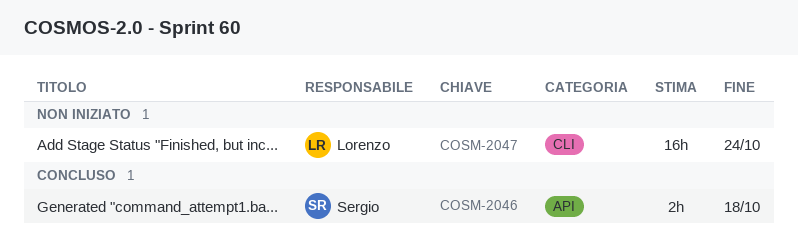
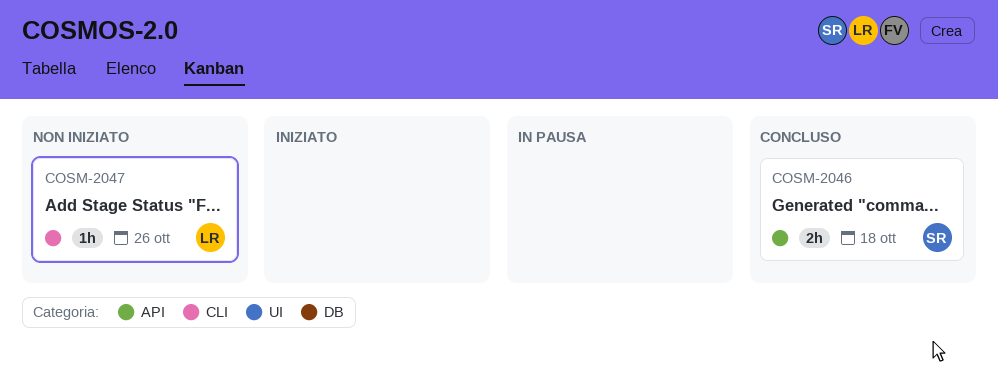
COSM-2047, estimate: 16h -> 1h
COSM-2047, due: Oct 24 -> Oct 26

